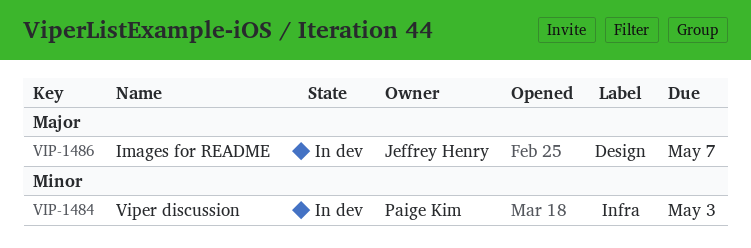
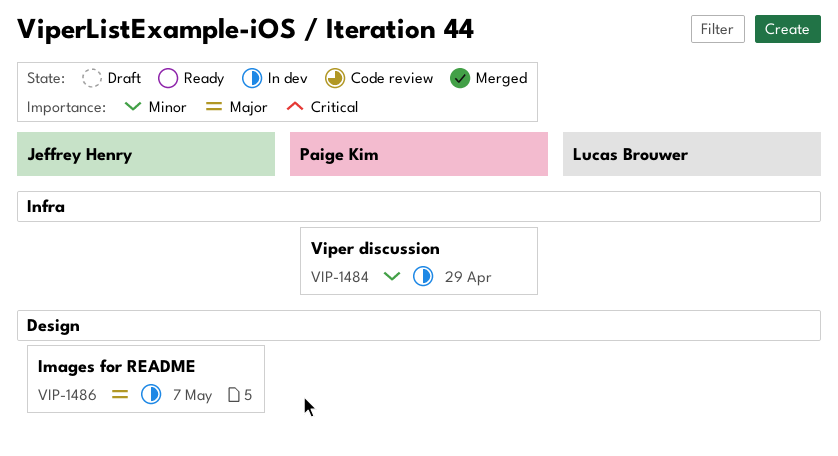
VIP-1484, due: May 3 -> Apr 29

